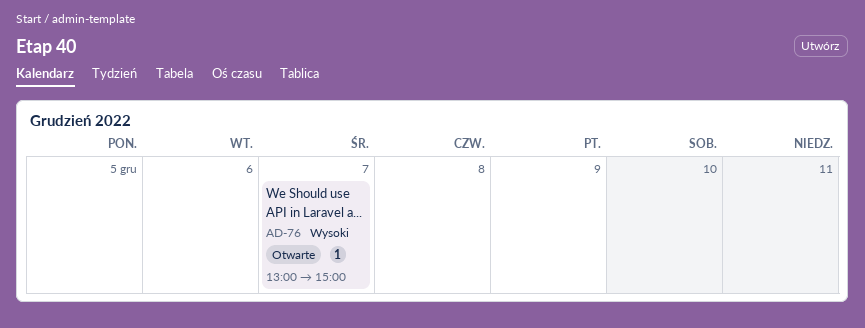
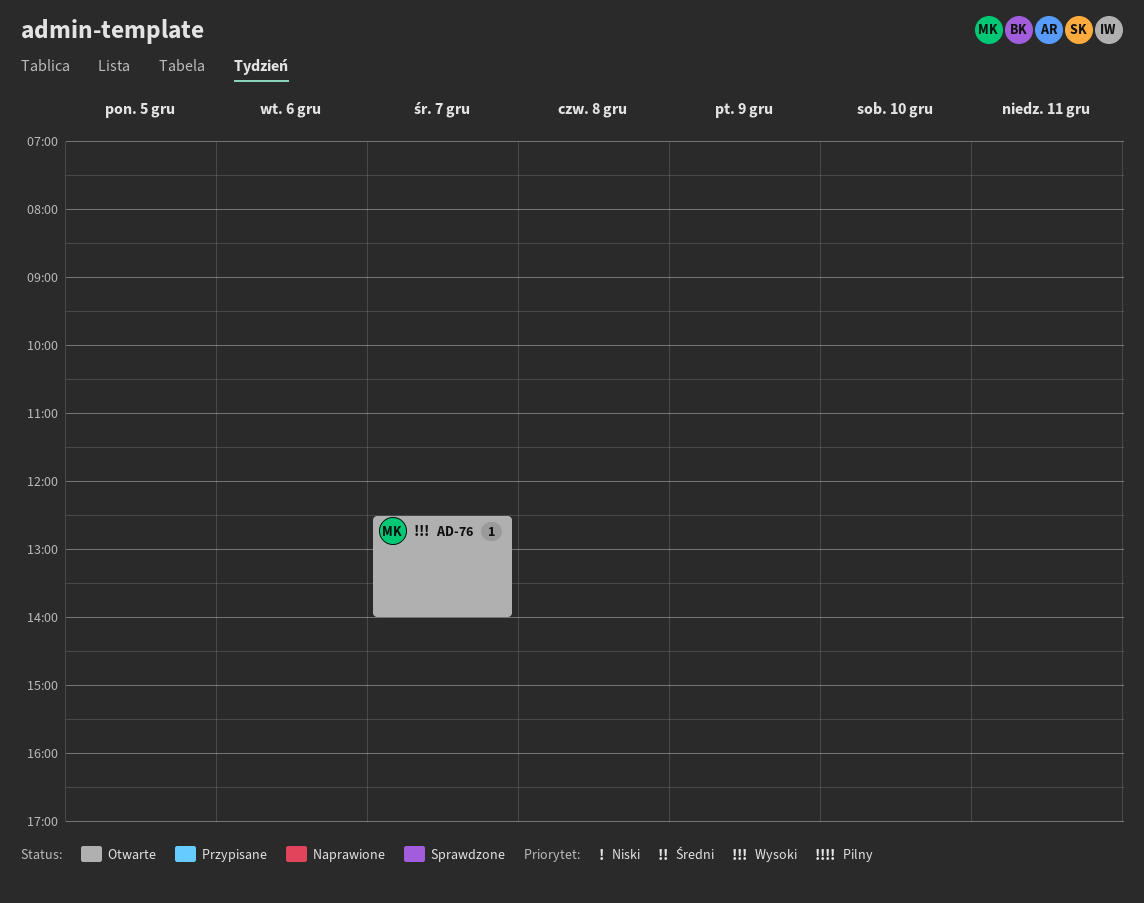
AD-76, begins: 13:00 -> 12:30
AD-76, ends: 15:00 -> 14:00

